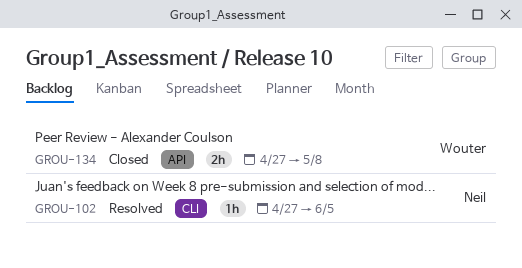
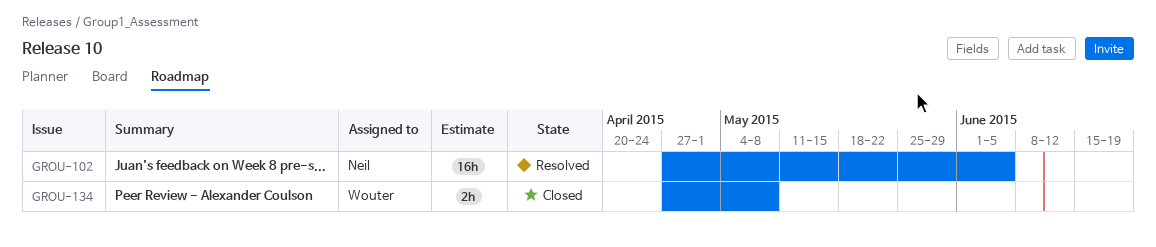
GROU-102, estimate: 1h -> 16h

